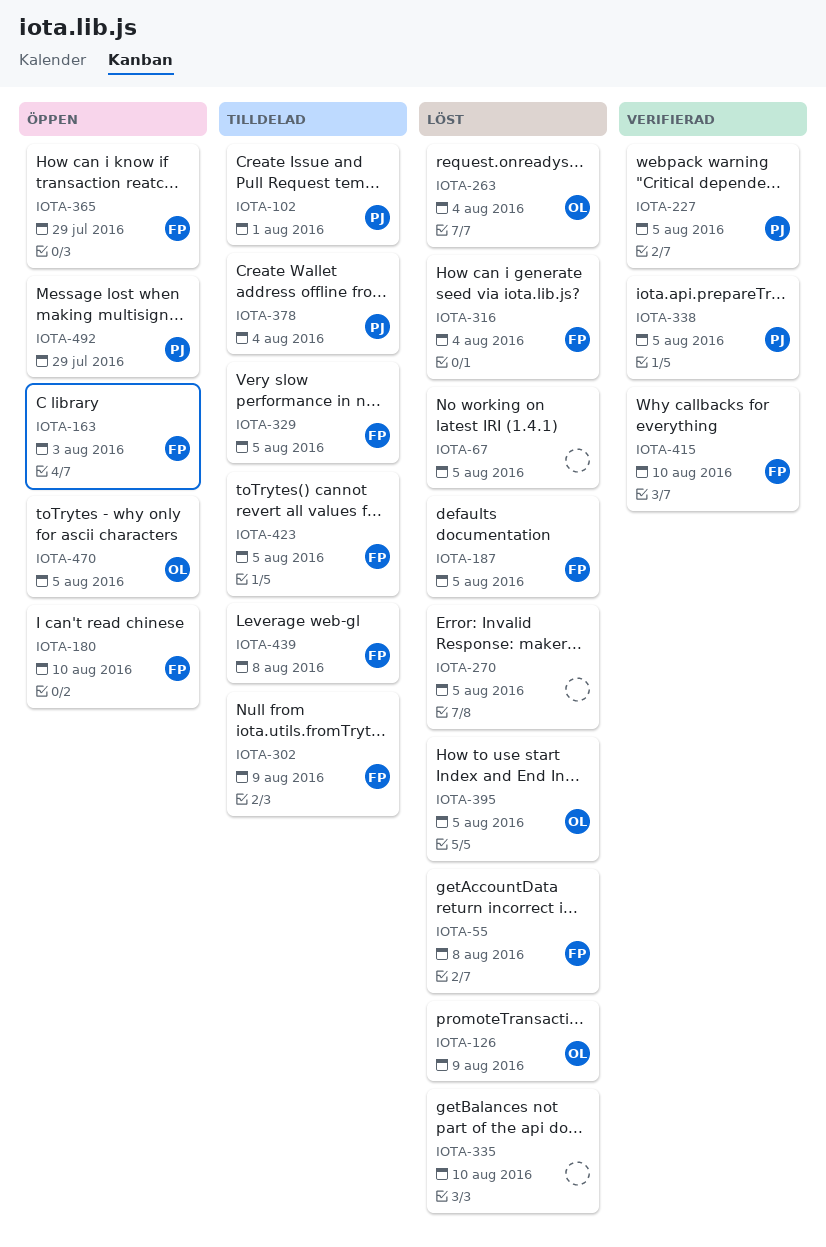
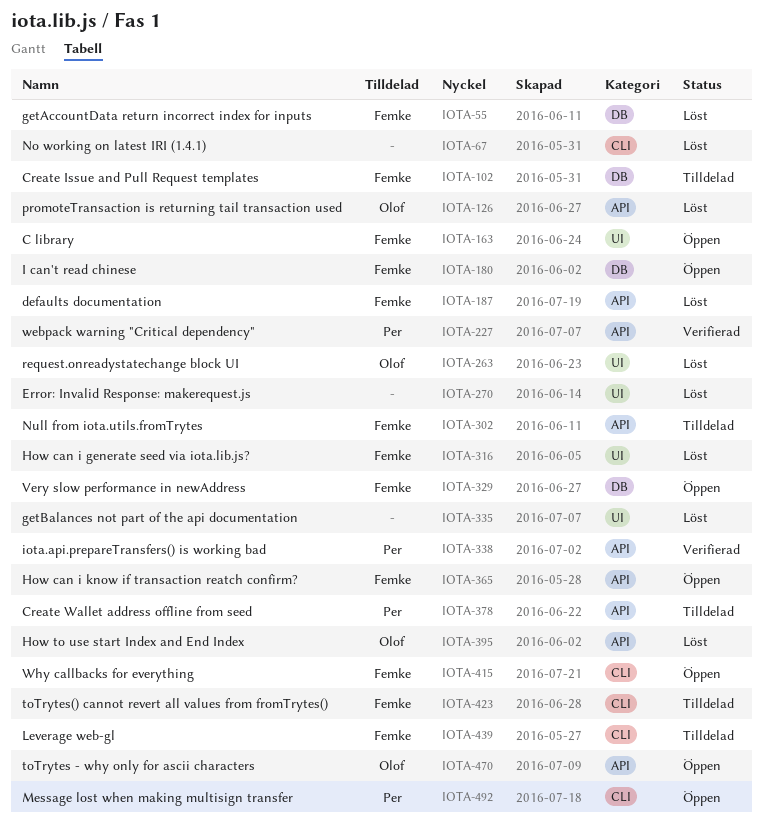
IOTA-102, owner: Per -> Femke
IOTA-329, status: Tilldelad -> Öppen
IOTA-415, status: Verifierad -> Öppen

